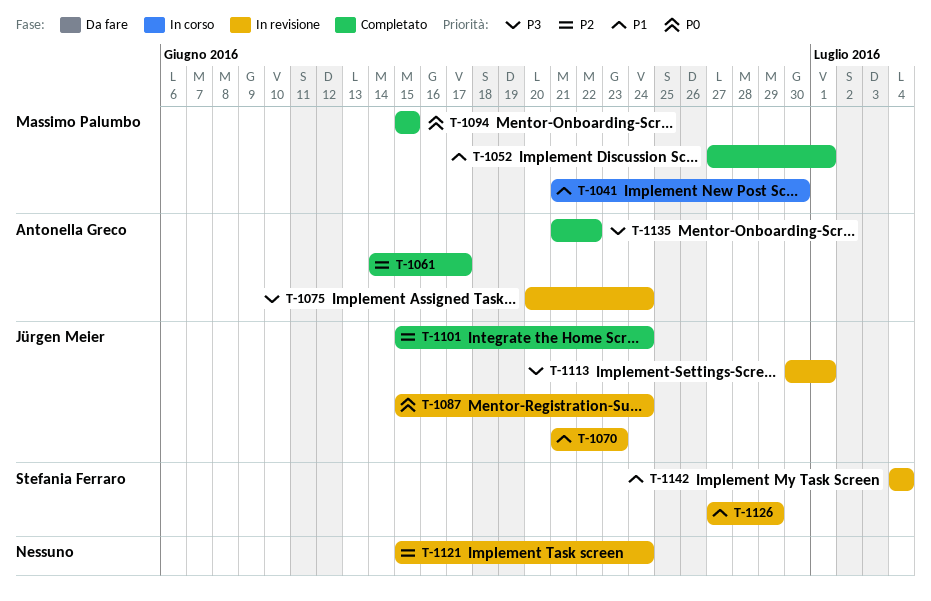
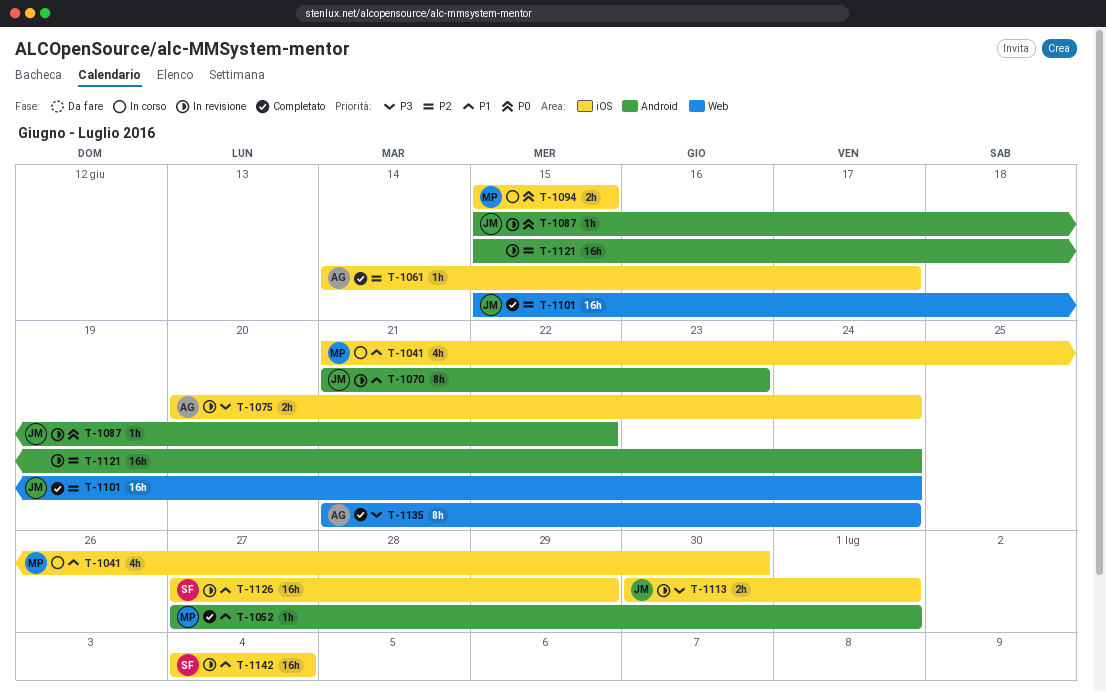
T-1087, due: Jun 24 -> Jun 22
T-1094, status: Completato -> In corso
T-1135, due: Jun 22 -> Jun 24

